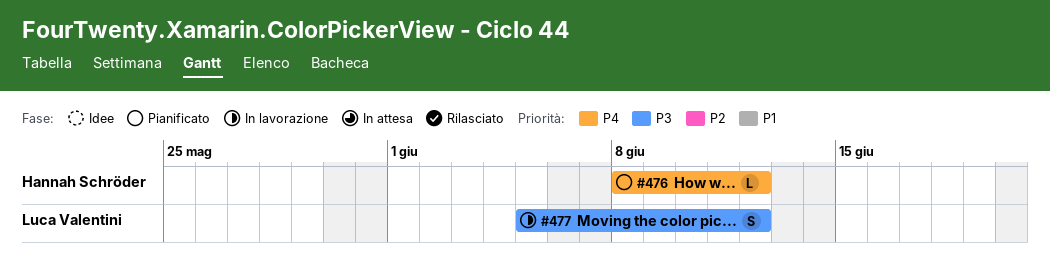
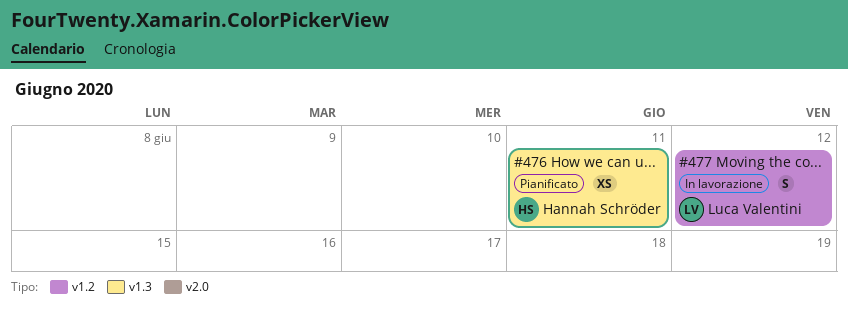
#476, estimate: L -> XS
#476, due: Jun 12 -> Jun 11

